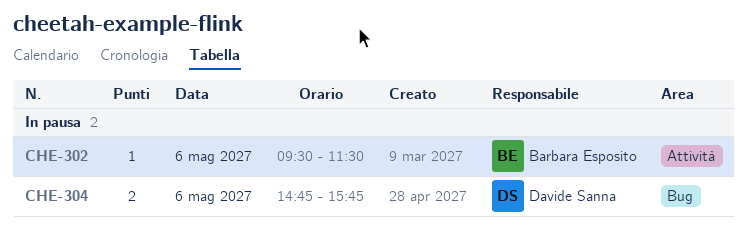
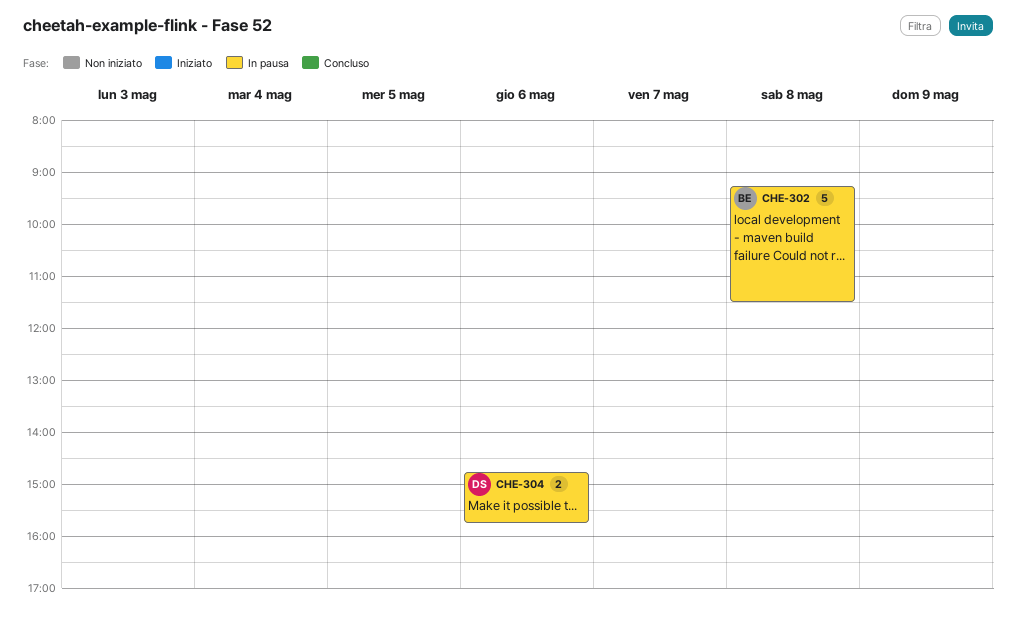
CHE-302, estimate: 1 -> 5
CHE-302, day: May 6 -> May 8
CHE-302, begins: 09:30 -> 09:15

